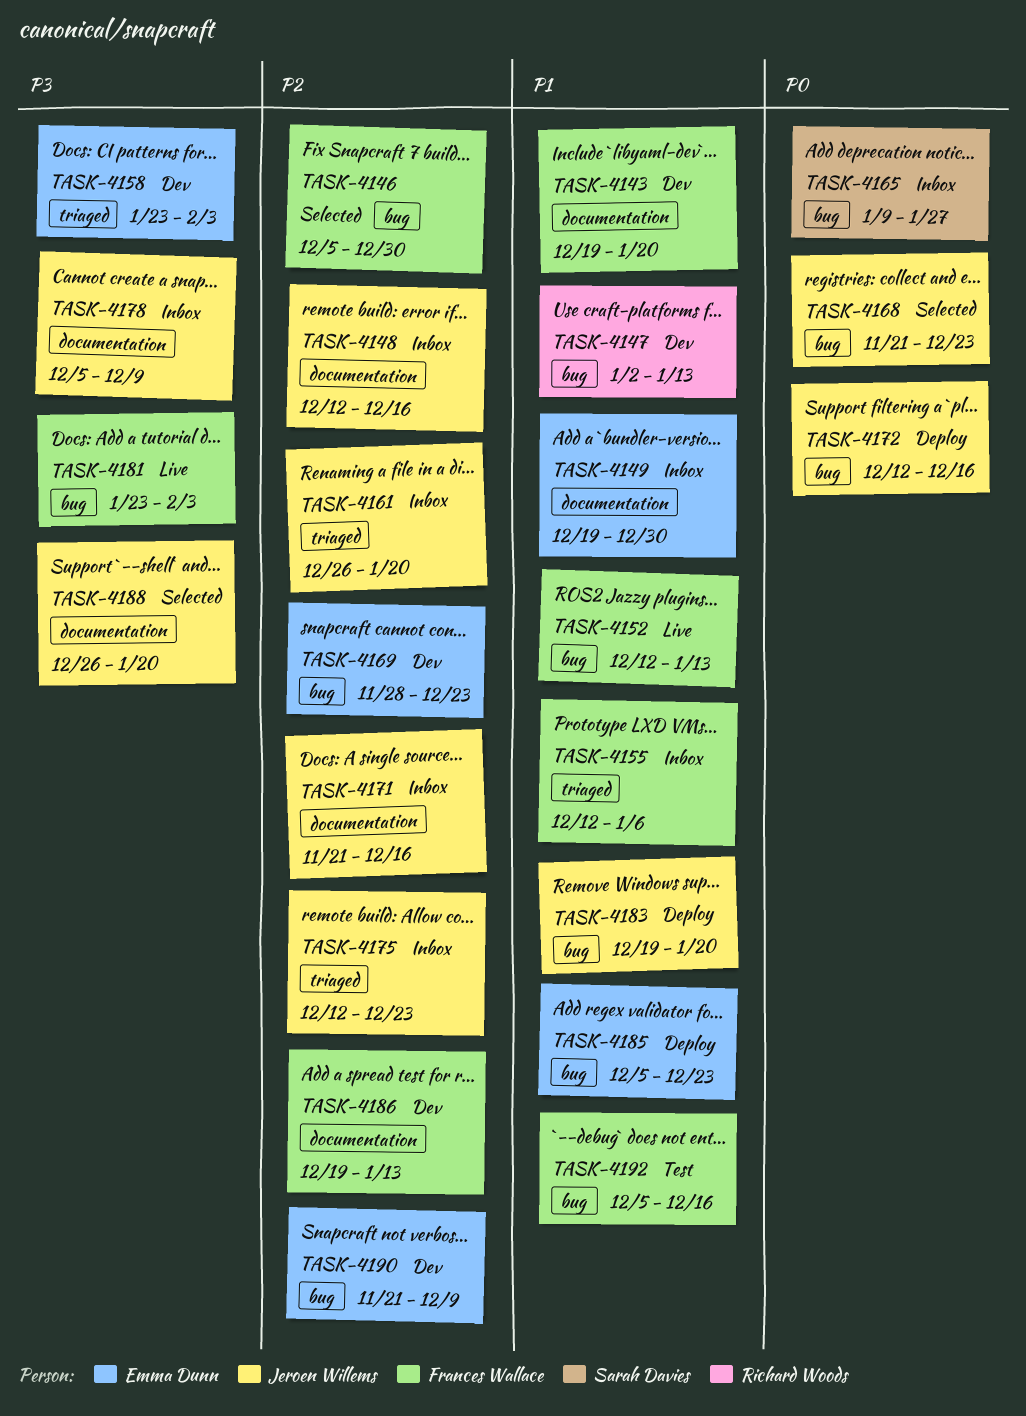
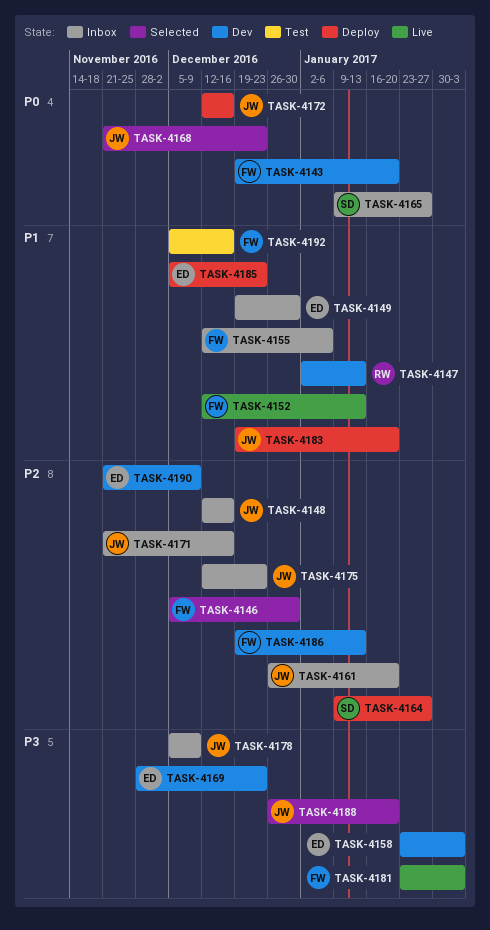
TASK-4143, priority: P1 -> P0
TASK-4164: none -> present
TASK-4169, priority: P2 -> P3

